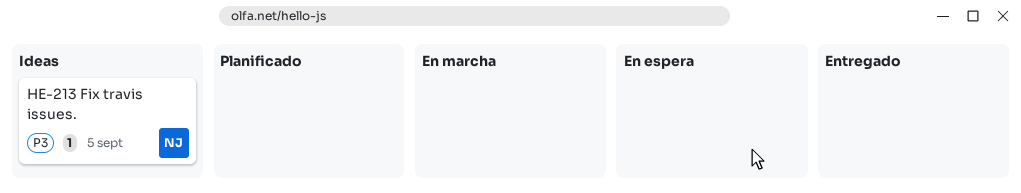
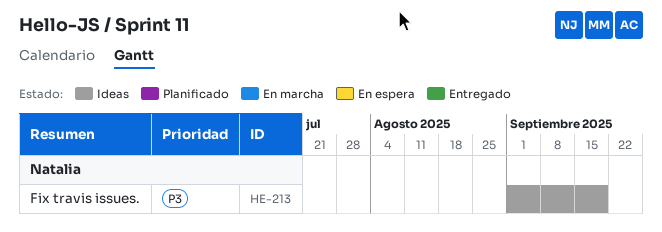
HE-213, due: Sep 5 -> Sep 19

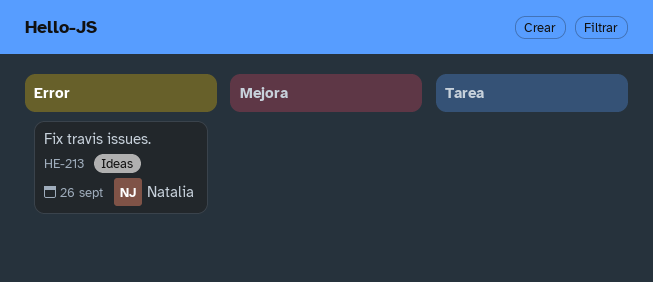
HE-213, due: Sep 19 -> Sep 26

